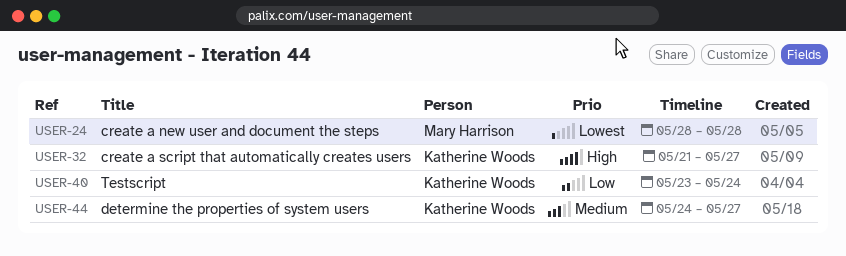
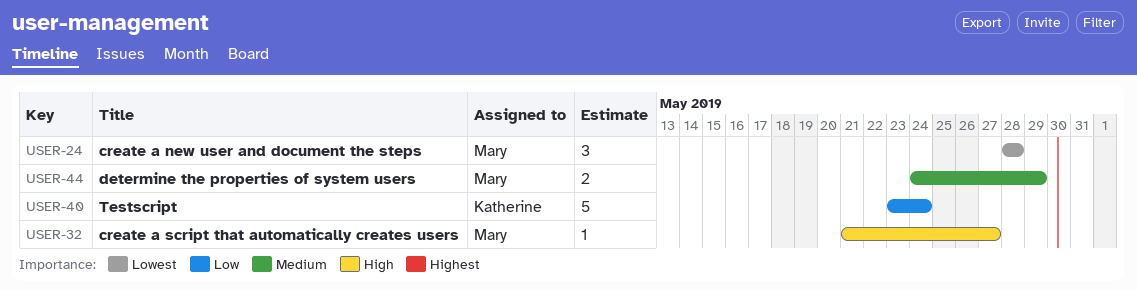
USER-32, owner: Katherine Woods -> Mary Harrison
USER-44, owner: Katherine Woods -> Mary Harrison
USER-44, due: May 27 -> May 29

